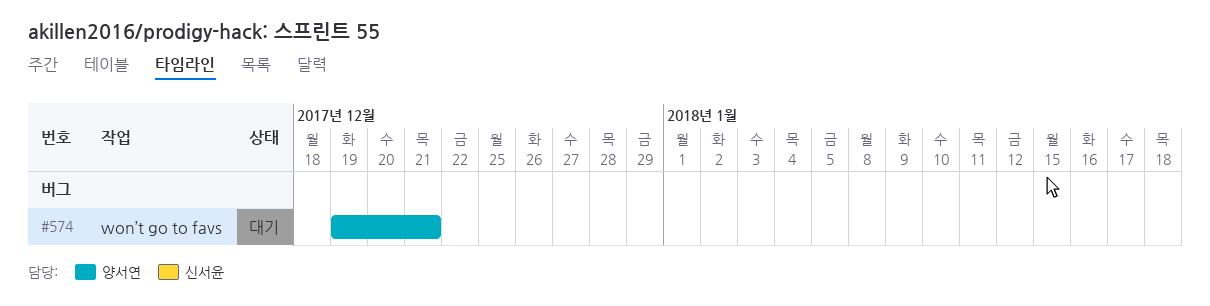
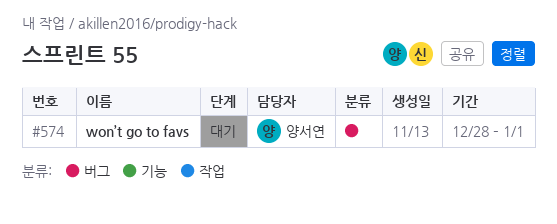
#574, start: Dec 19 -> Dec 28
#574, due: Dec 21 -> Jan 1

